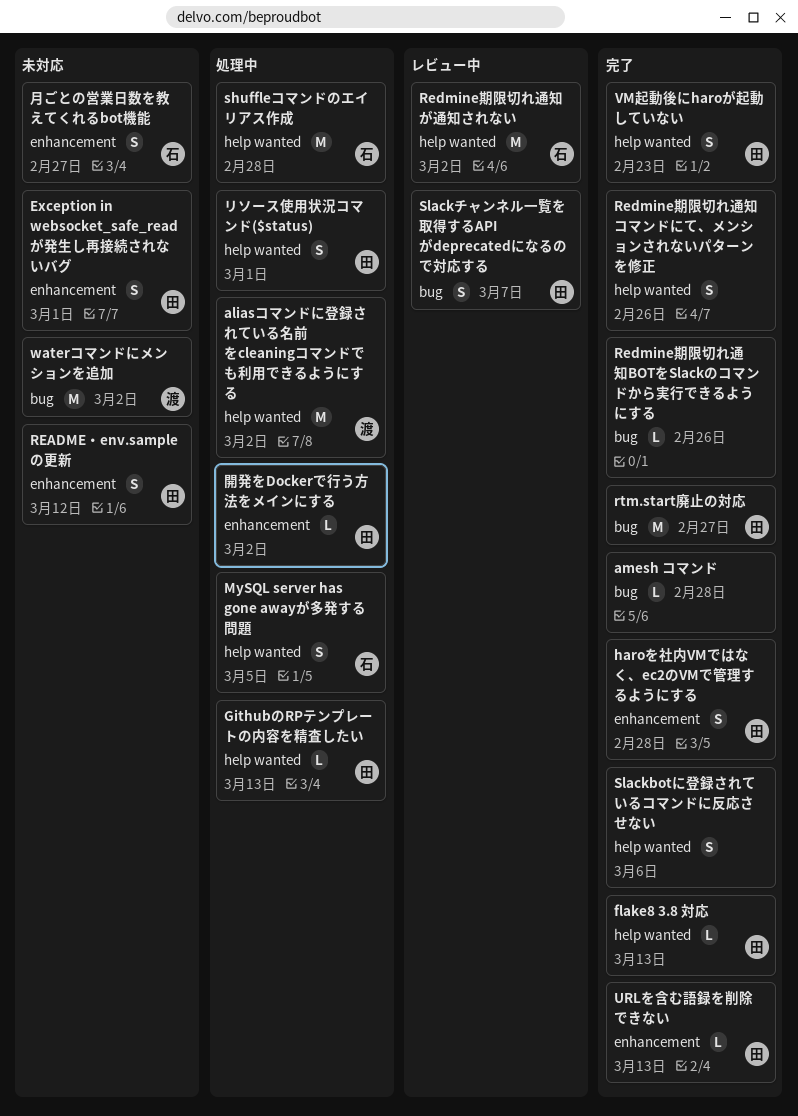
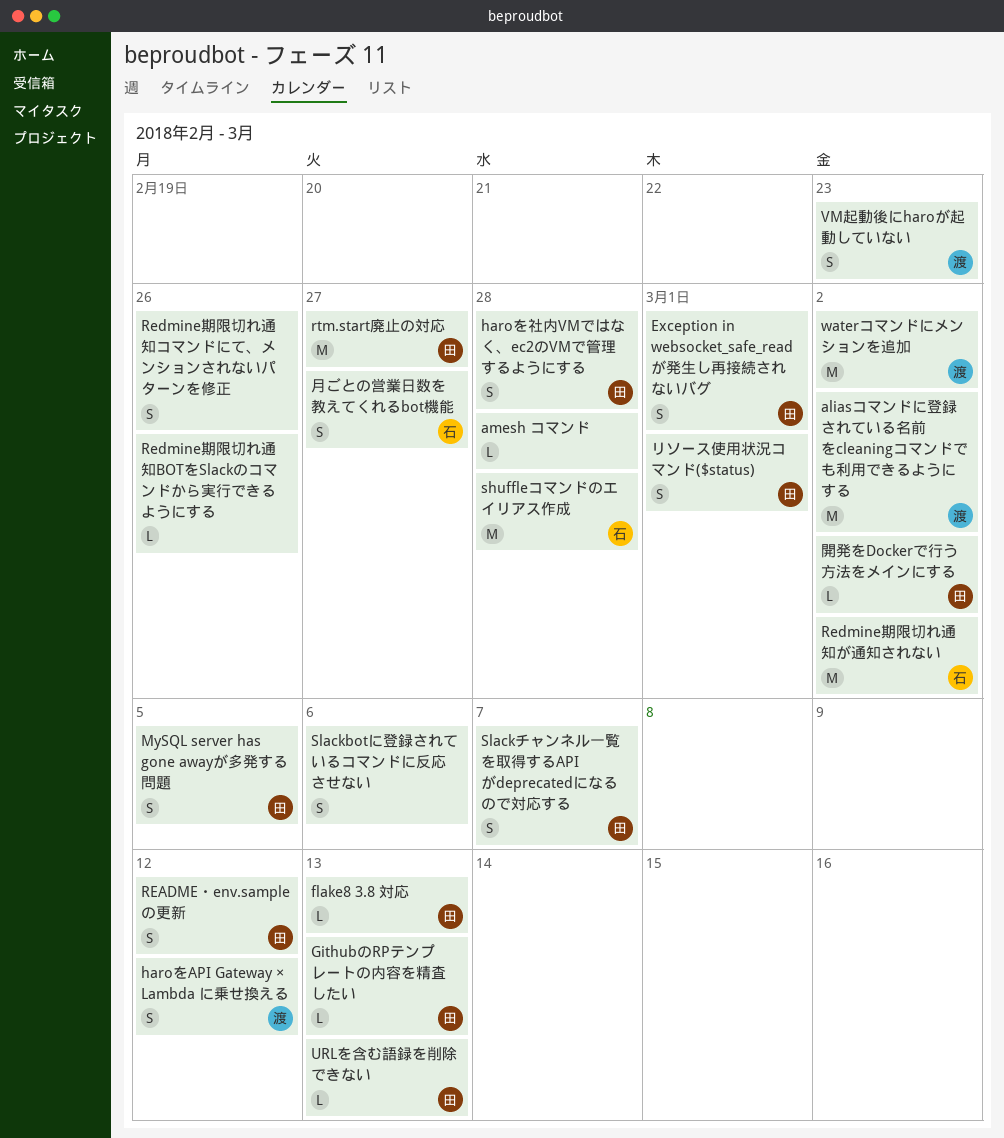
haroをAPI Gateway × Lambda に乗せ換える: none -> present
MySQL server has gone awayが多発する問題, owner: 石 -> 田
VM起動後にharoが起動していない, owner: 田 -> 渡

